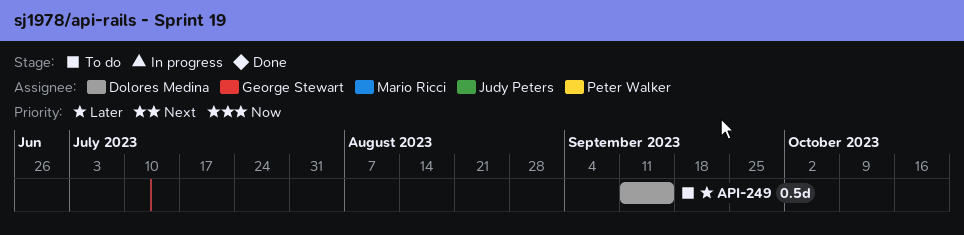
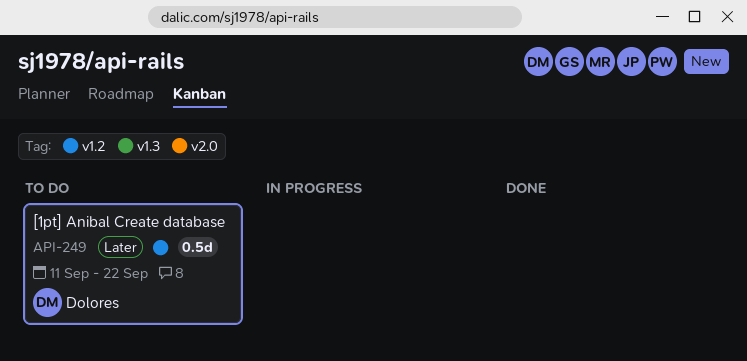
API-249, due: Sep 15 -> Sep 22

